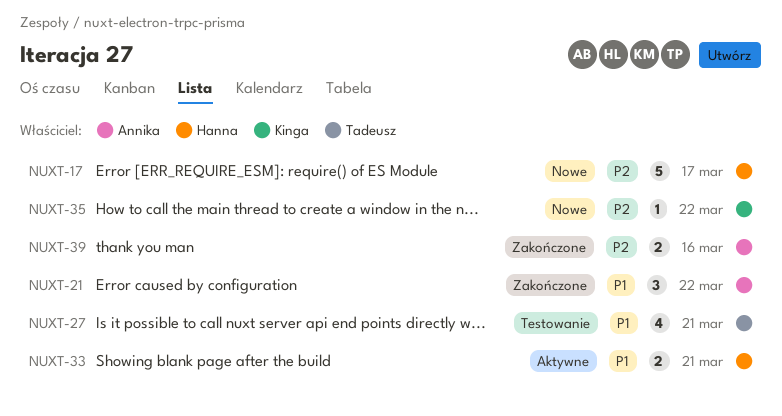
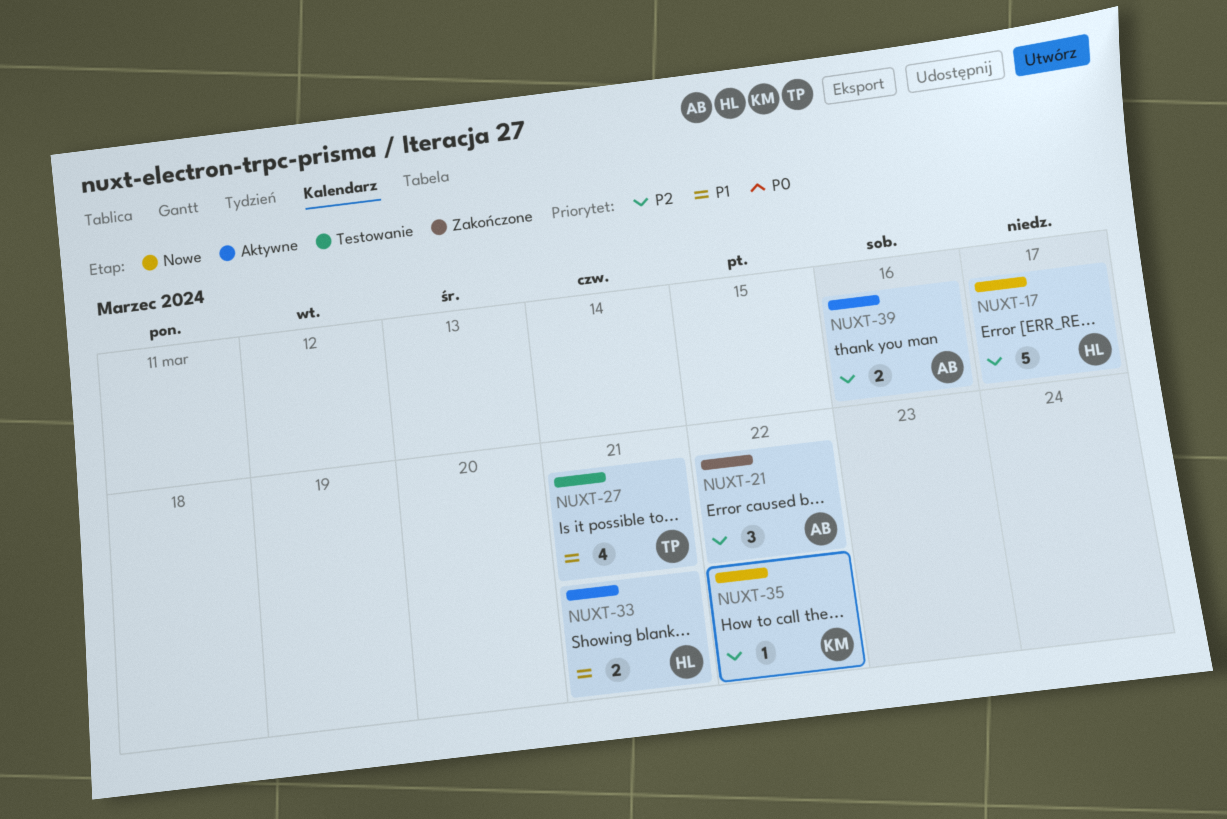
NUXT-21, priority: P1 -> P2
NUXT-39, status: Zakończone -> Aktywne

